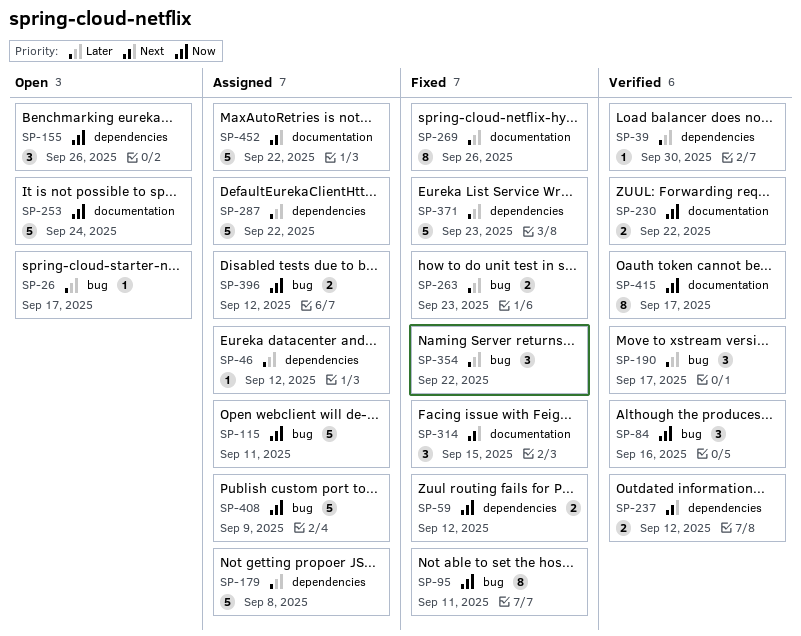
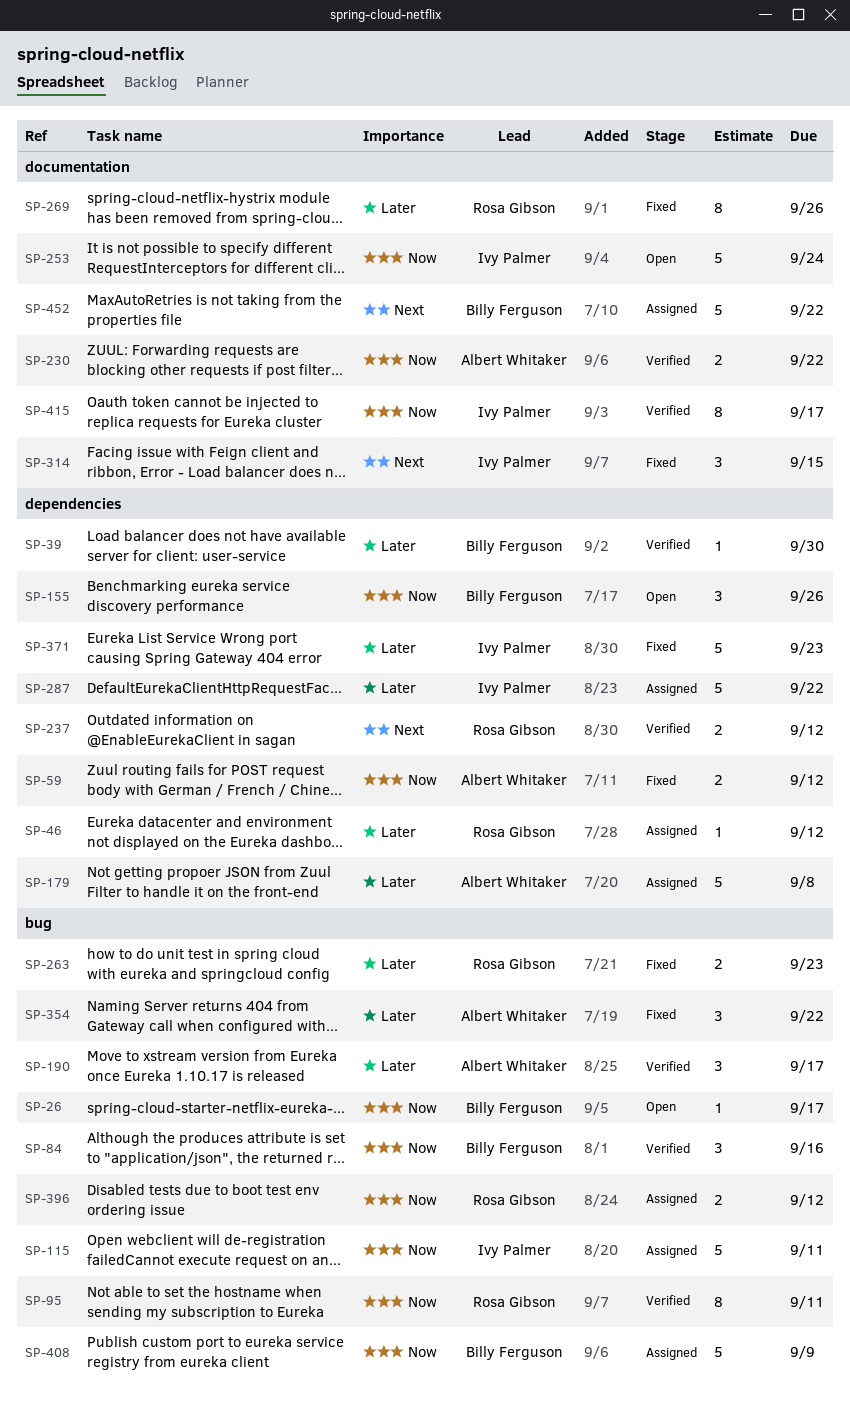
SP-26, priority: Later -> Now
SP-95, status: Fixed -> Verified

